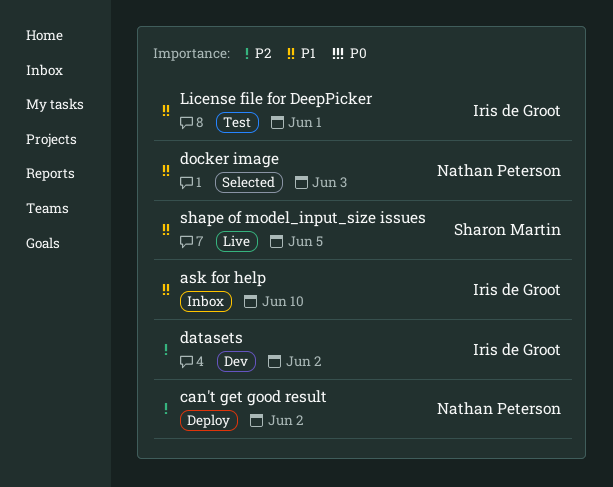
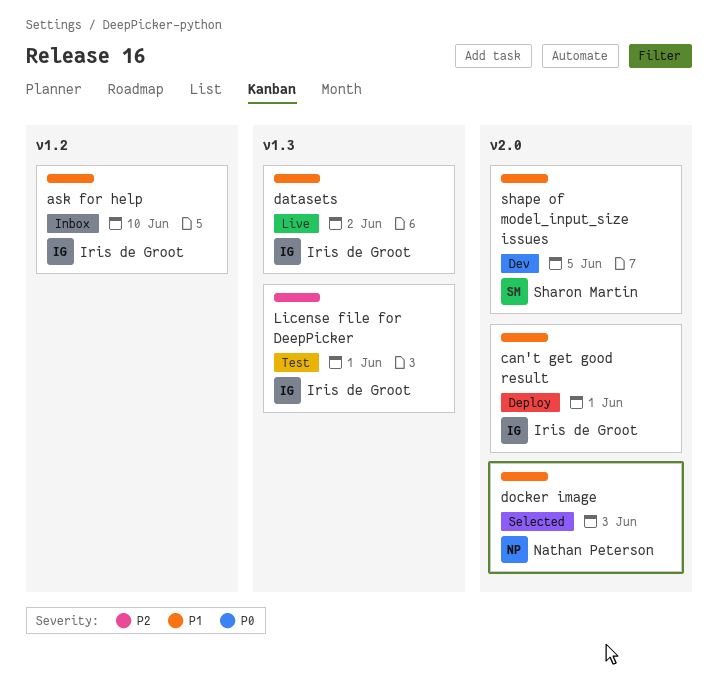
can't get good result, owner: Nathan Peterson -> Iris de Groot
can't get good result, priority: P2 -> P1
can't get good result, due: Jun 2 -> Jun 1
datasets, status: Dev -> Live
datasets, priority: P2 -> P1
License file for DeepPicker, priority: P1 -> P2
shape of model_input_size issues, status: Live -> Dev

